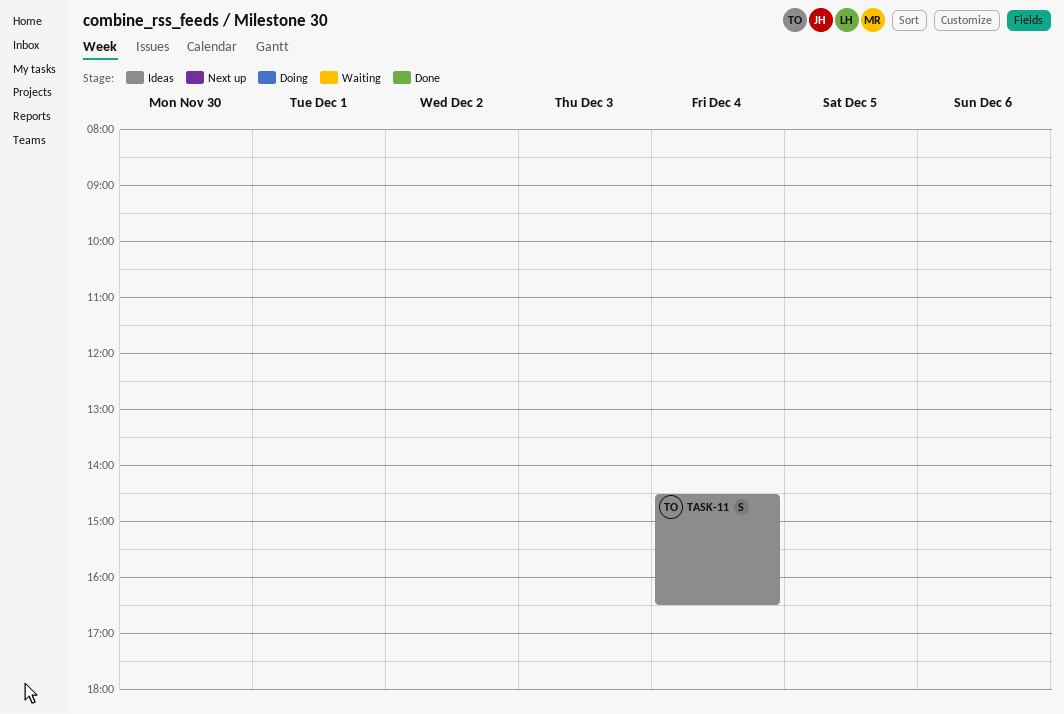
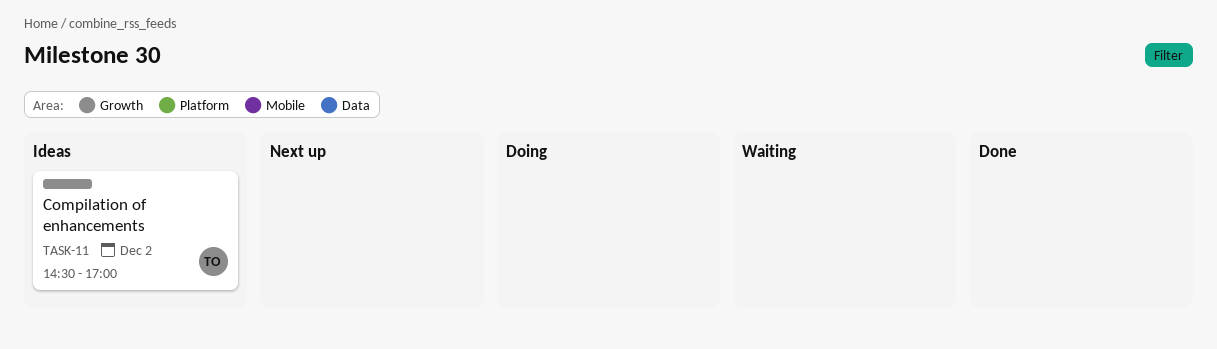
TASK-11, day: Dec 4 -> Dec 2
TASK-11, ends: 16:30 -> 17:00

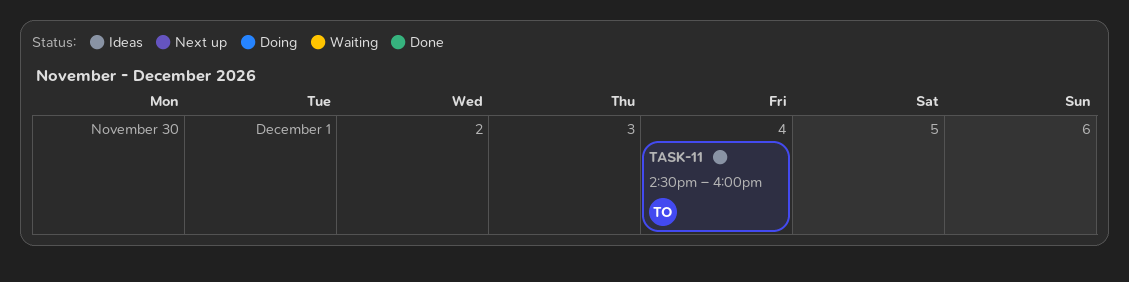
TASK-11, day: Dec 2 -> Dec 4
TASK-11, ends: 17:00 -> 16:00

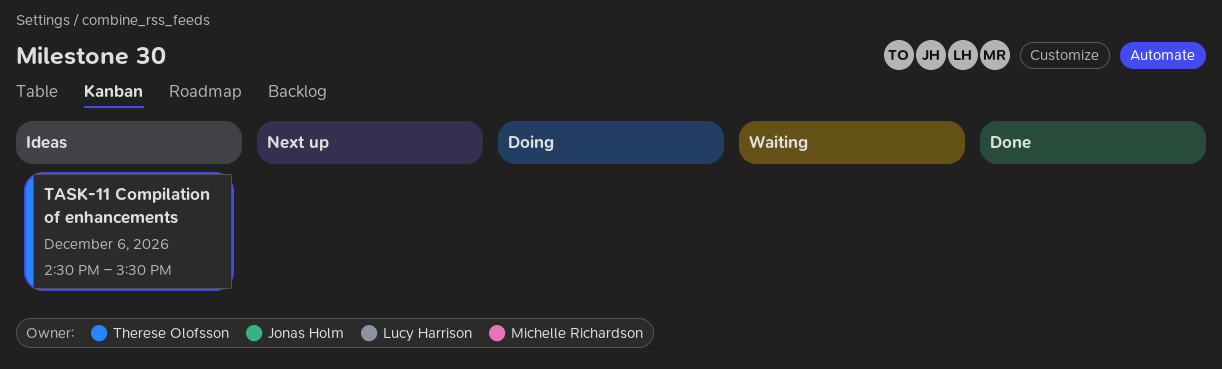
TASK-11, day: Dec 4 -> Dec 6
TASK-11, ends: 16:00 -> 15:30

